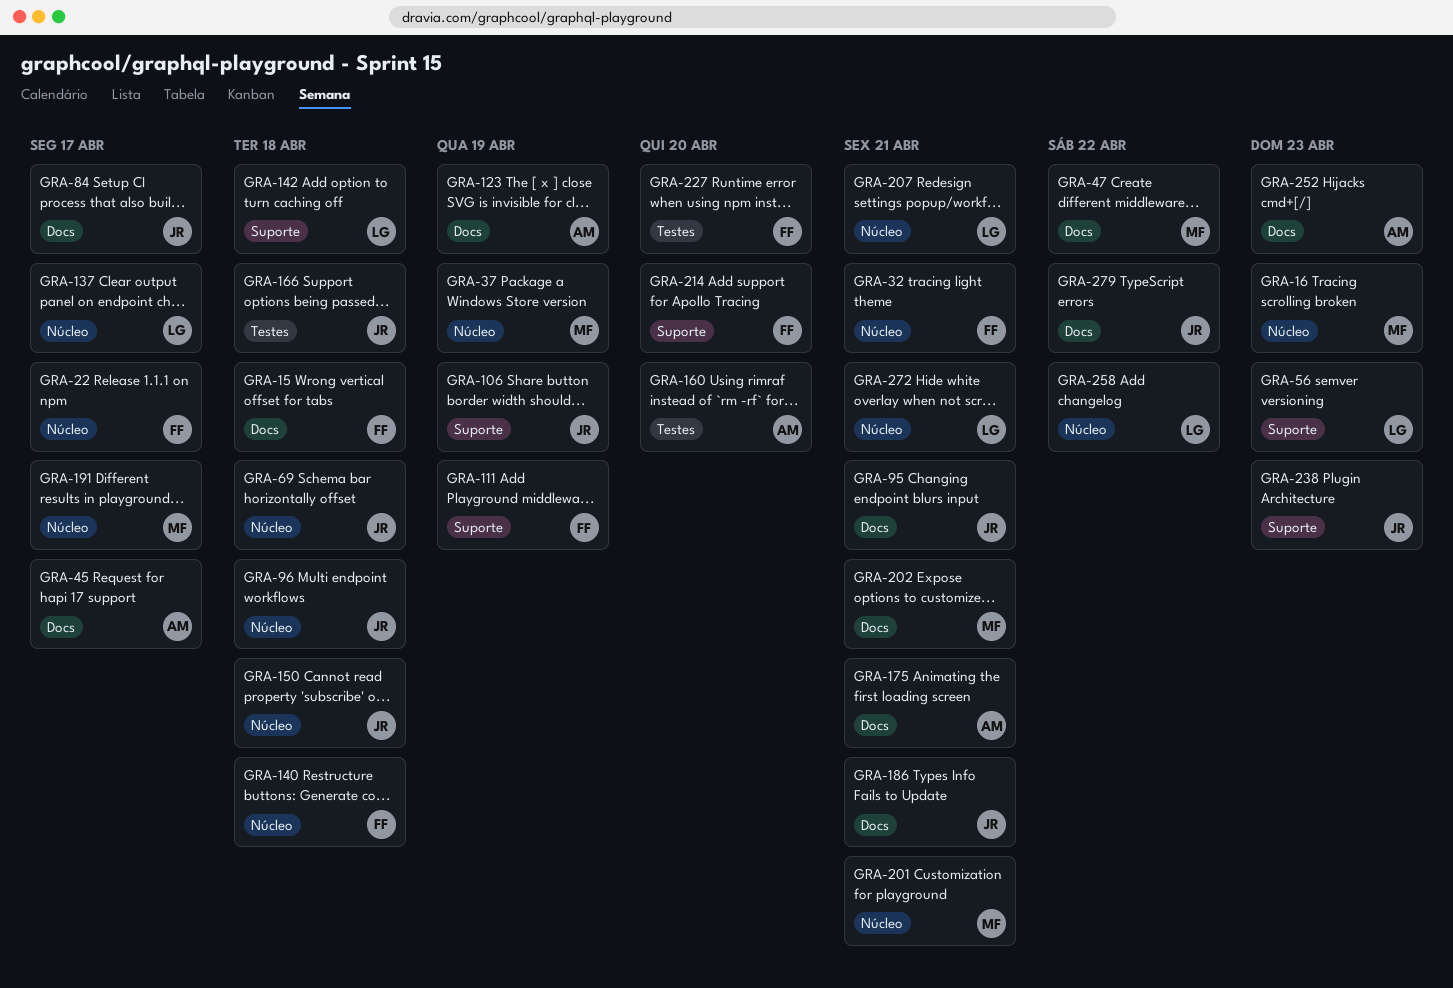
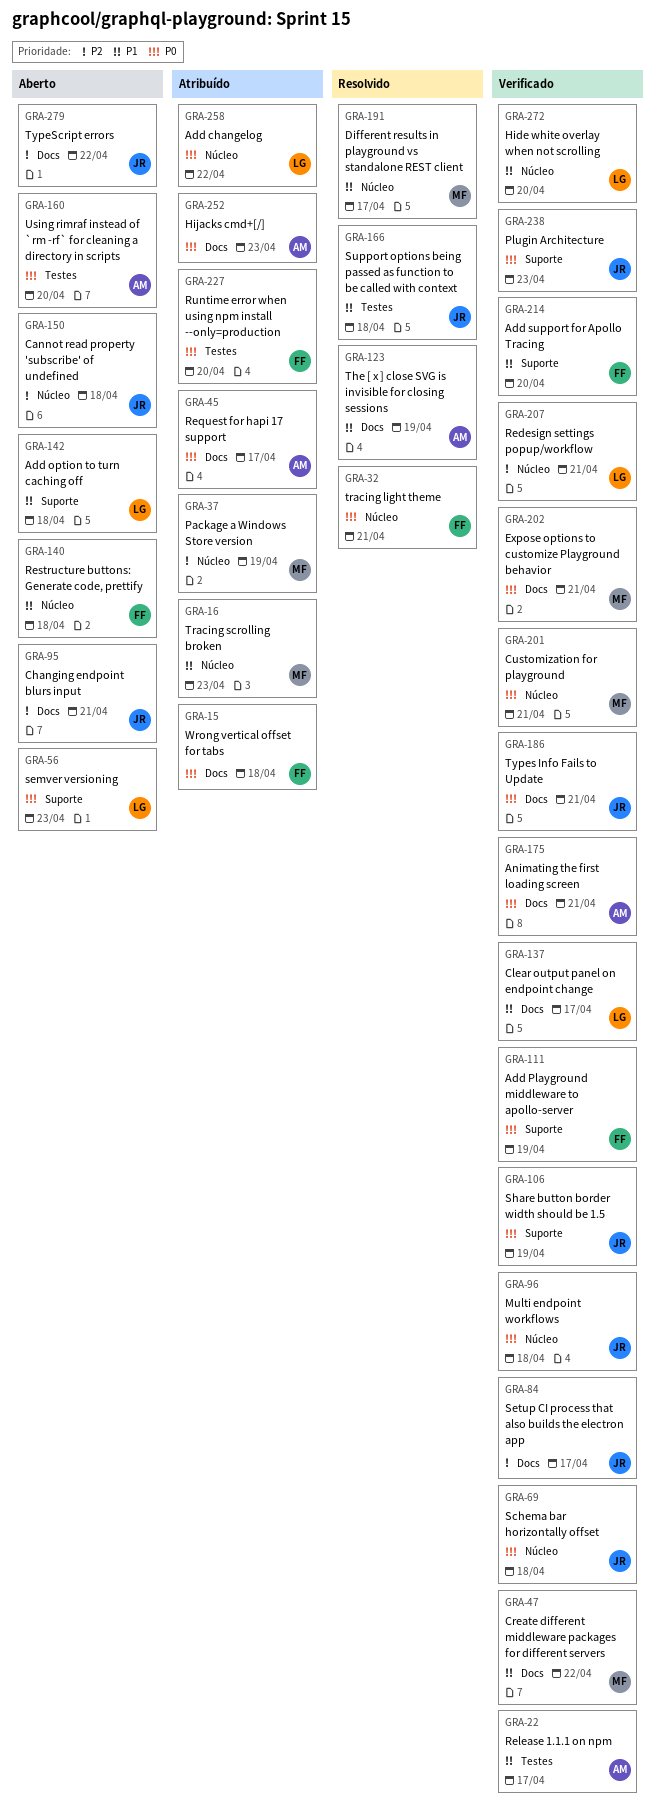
GRA-22, owner: FF -> AM
GRA-22, label: Núcleo -> Testes
GRA-137, label: Núcleo -> Docs
GRA-272, due: Apr 21 -> Apr 20

